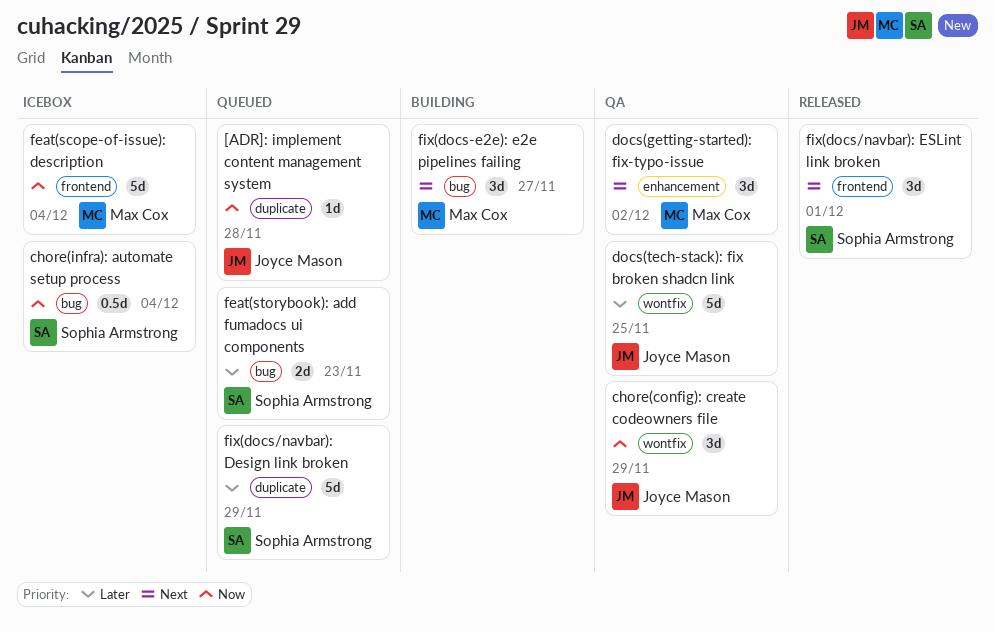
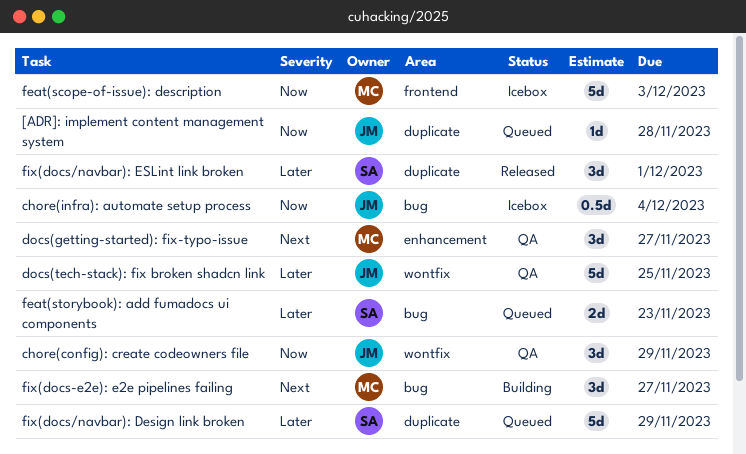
chore(infra): automate setup process, owner: Sophia Armstrong -> Joyce Mason
docs(getting-started): fix-typo-issue, due: Dec 2 -> Nov 27
feat(scope-of-issue): description, due: Dec 4 -> Dec 3
fix(docs/navbar): ESLint link broken, priority: Next -> Later
fix(docs/navbar): ESLint link broken, label: frontend -> duplicate

